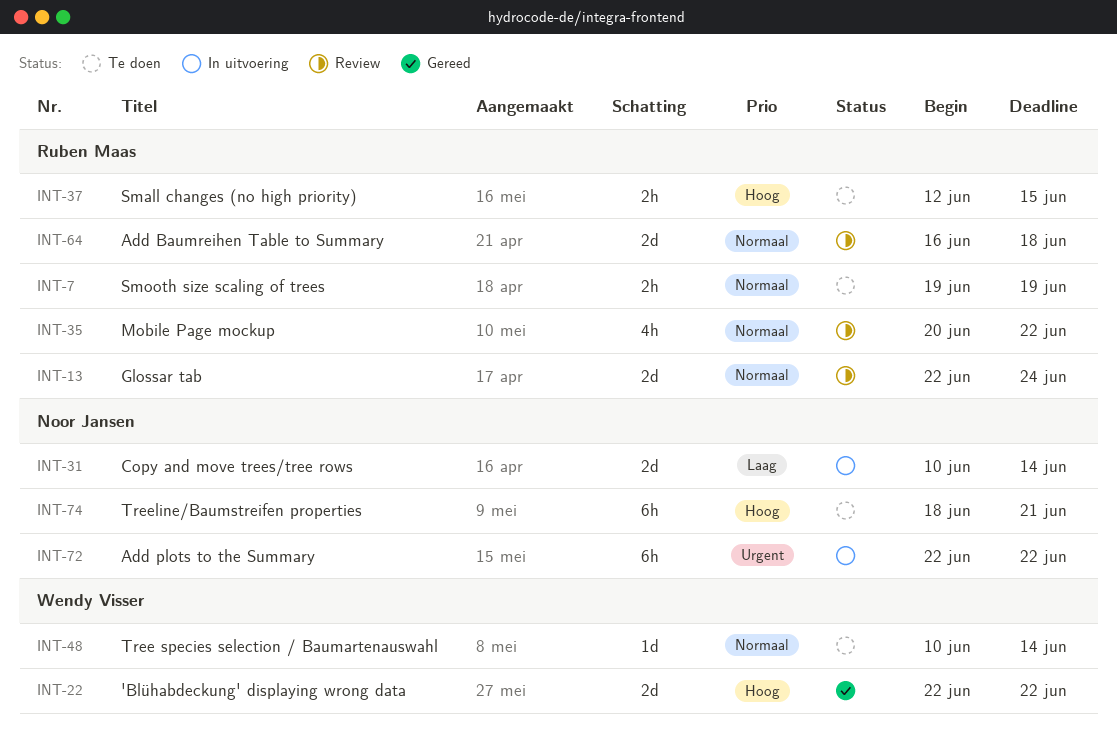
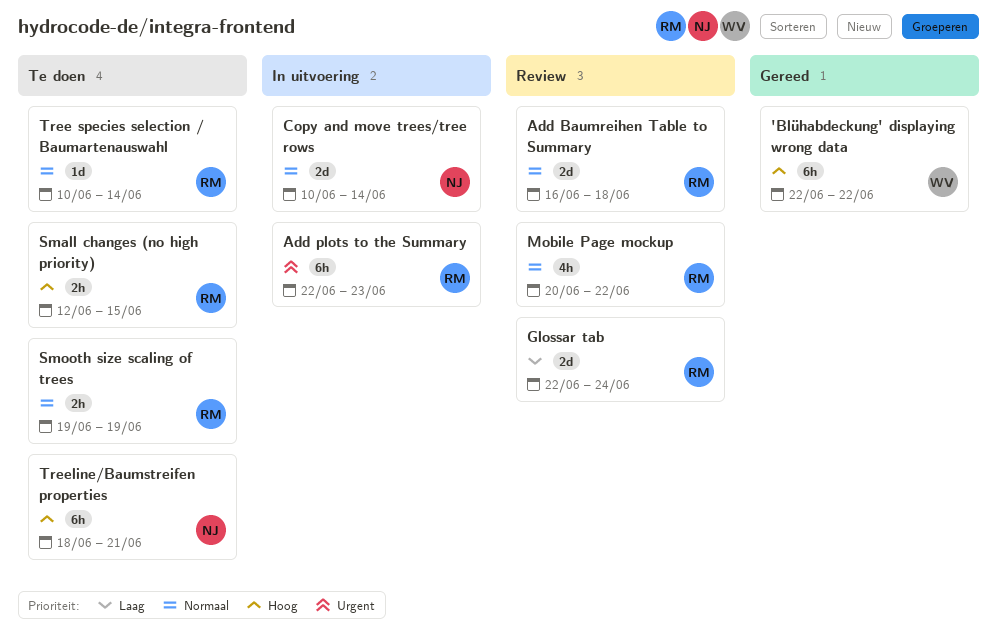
'Blühabdeckung' displaying wrong data, estimate: 2d -> 6h
Add plots to the Summary, owner: Noor Jansen -> Ruben Maas
Add plots to the Summary, due: Jun 22 -> Jun 23
Copy and move trees/tree rows, priority: Laag -> Normaal
Glossar tab, priority: Normaal -> Laag
Tree species selection / Baumartenauswahl, owner: Wendy Visser -> Ruben Maas

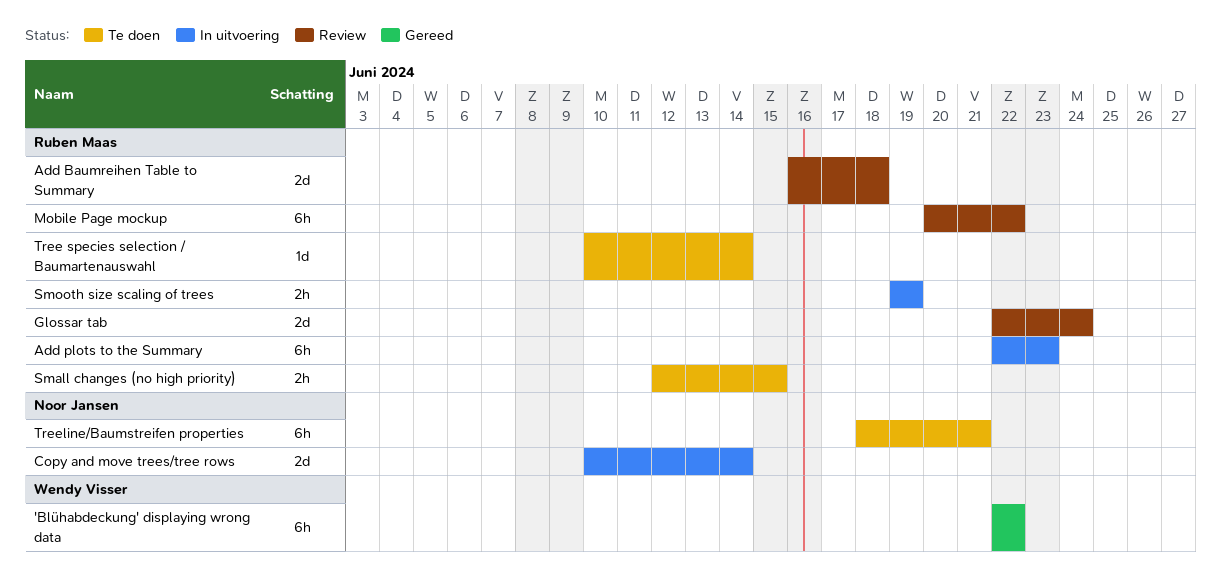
Mobile Page mockup, estimate: 4h -> 6h
Smooth size scaling of trees, status: Te doen -> In uitvoering

